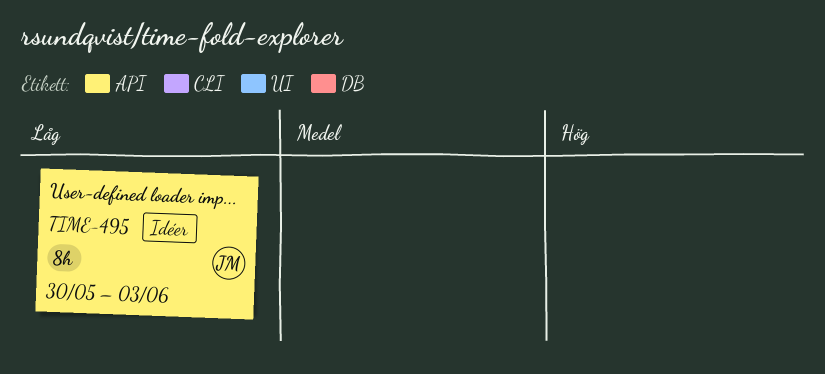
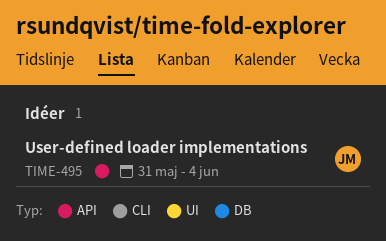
TIME-495, start: May 30 -> May 31
TIME-495, due: Jun 3 -> Jun 4

